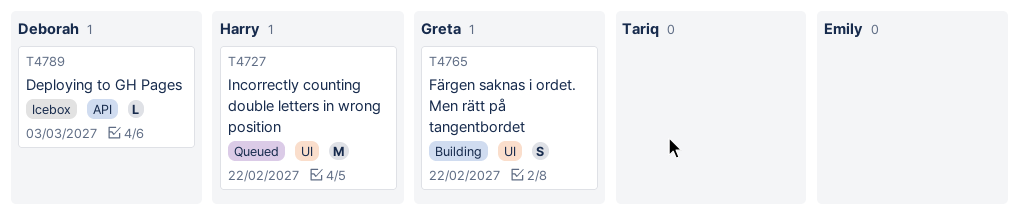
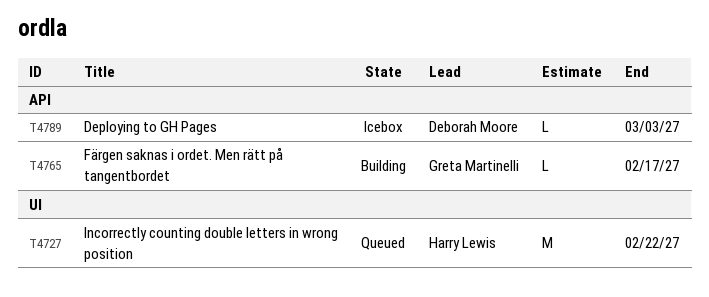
T4765, label: UI -> API
T4765, estimate: S -> L
T4765, due: Feb 22 -> Feb 17

